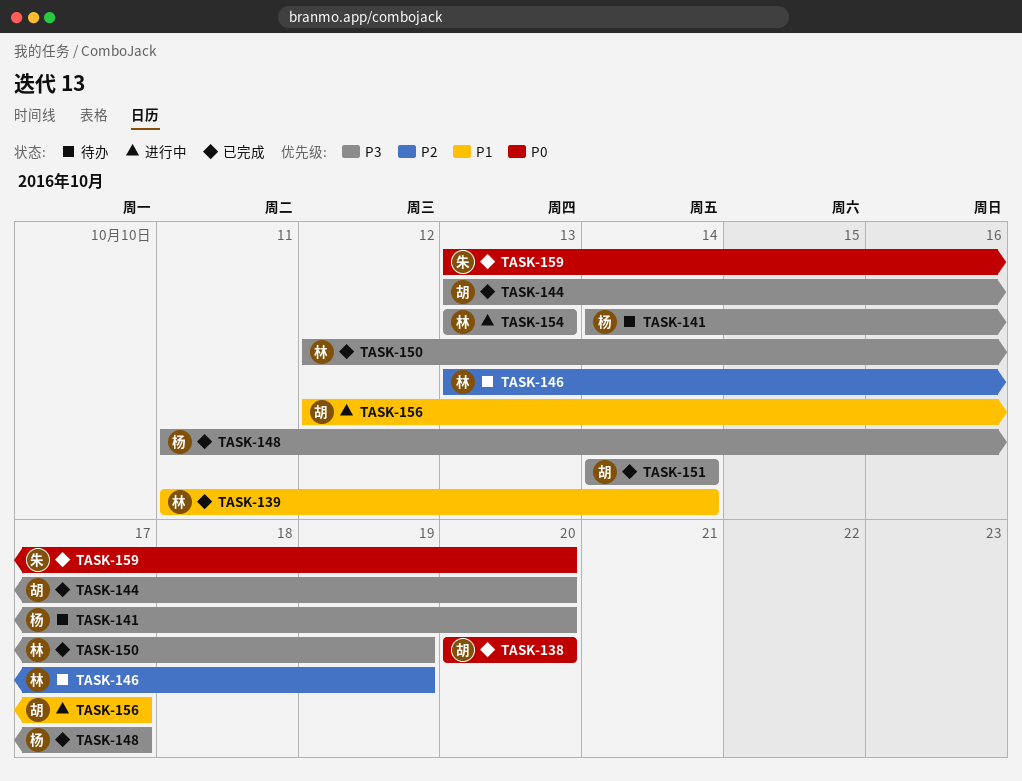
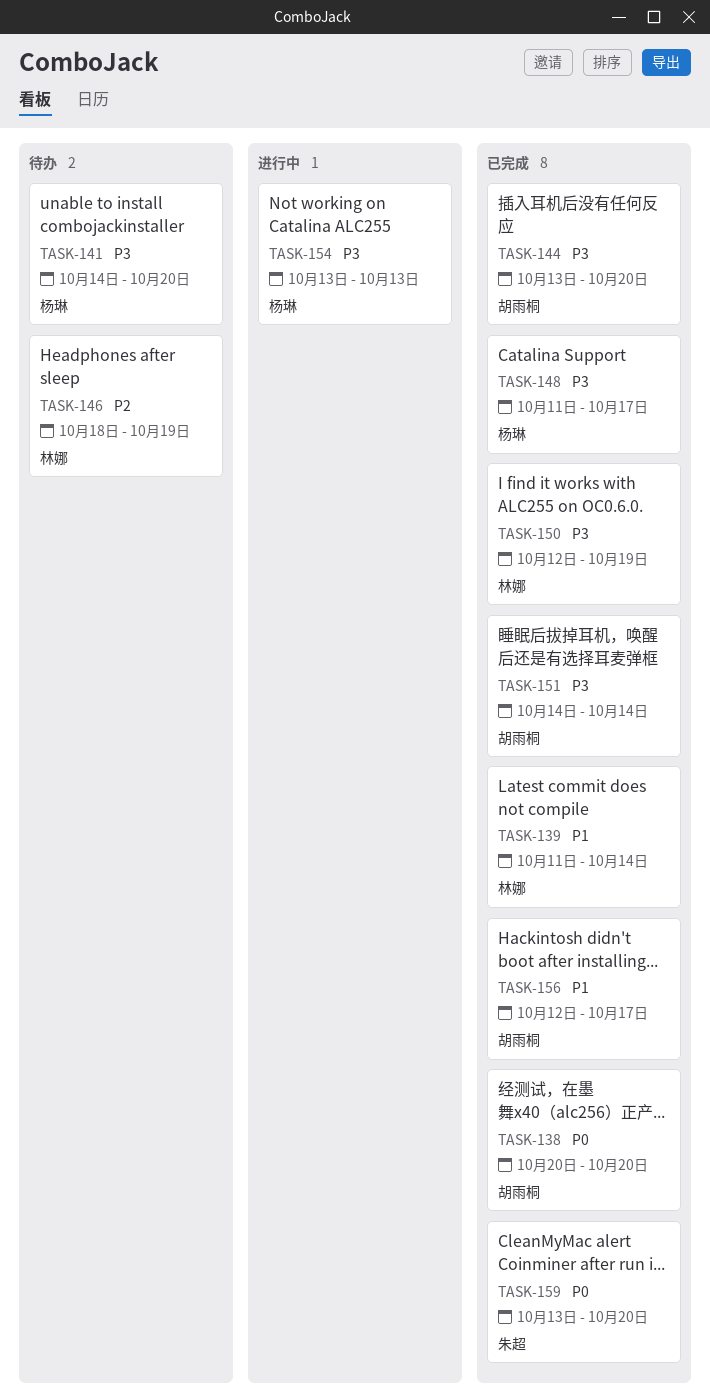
TASK-146, start: Oct 13 -> Oct 18
TASK-154, owner: 林娜 -> 杨琳
TASK-156, status: 进行中 -> 已完成

